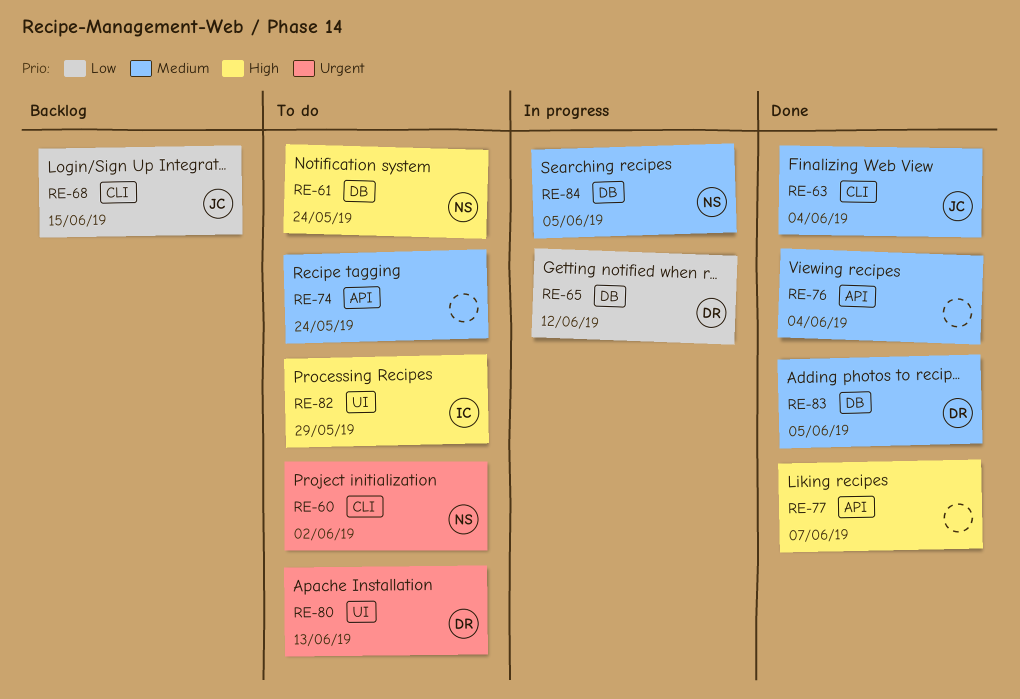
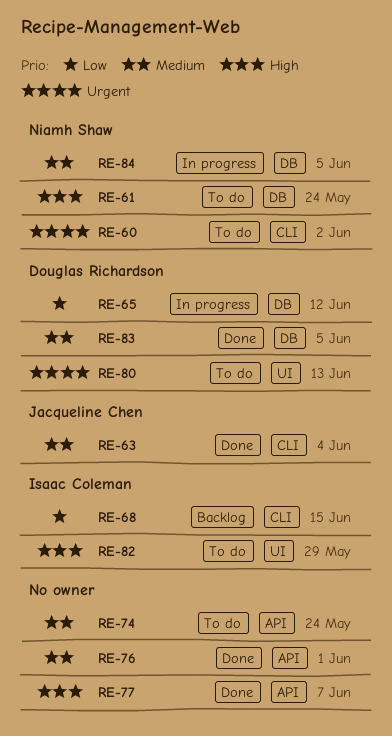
RE-68, owner: Jacqueline Chen -> Isaac Coleman
RE-76, due: Jun 4 -> Jun 1

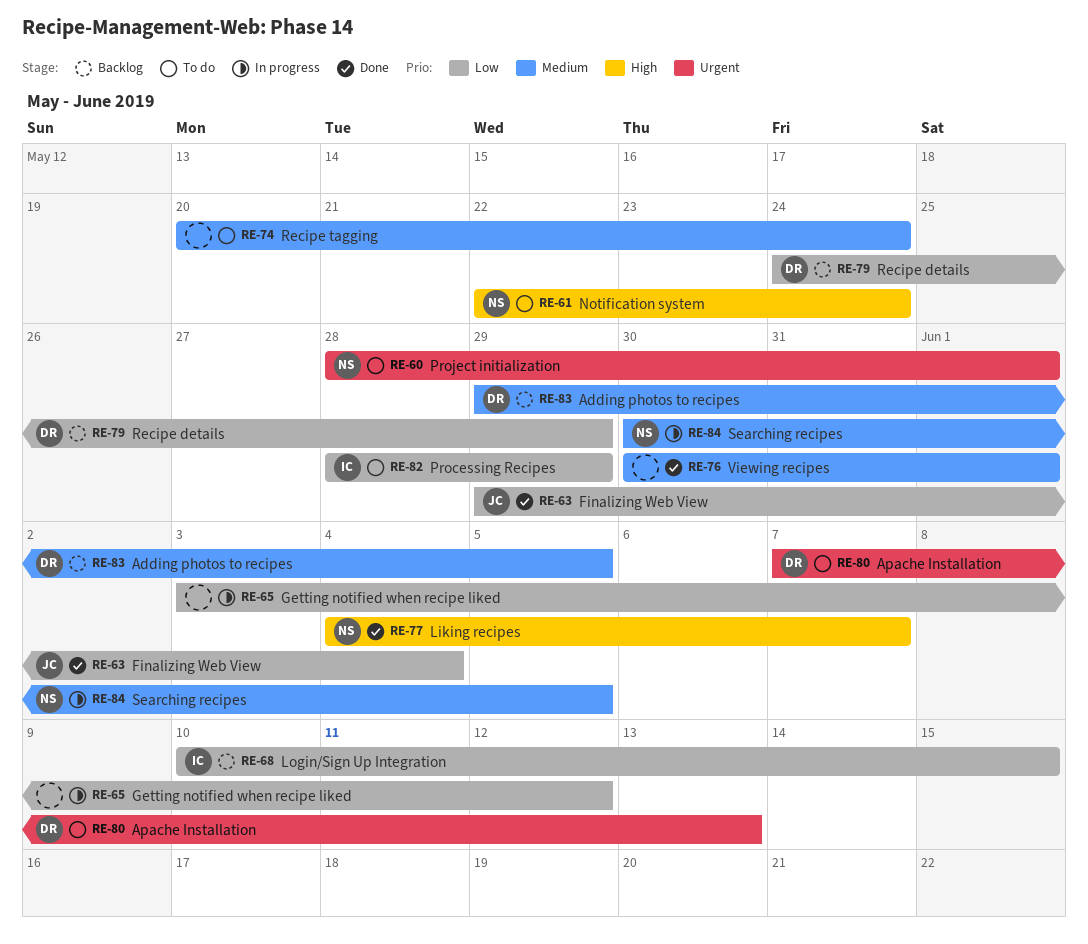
RE-60, due: Jun 2 -> Jun 1
RE-63, priority: Medium -> Low
RE-65, owner: Douglas Richardson -> none
RE-77, owner: none -> Niamh Shaw
RE-79: none -> present
RE-82, priority: High -> Low
RE-83, status: Done -> Backlog

